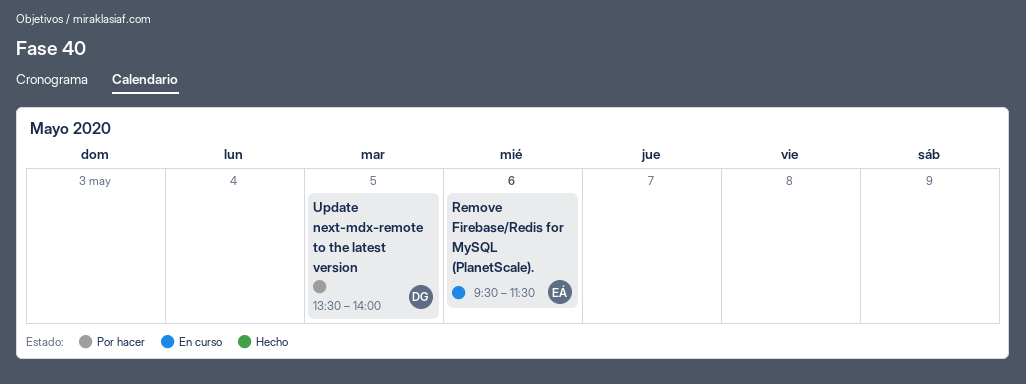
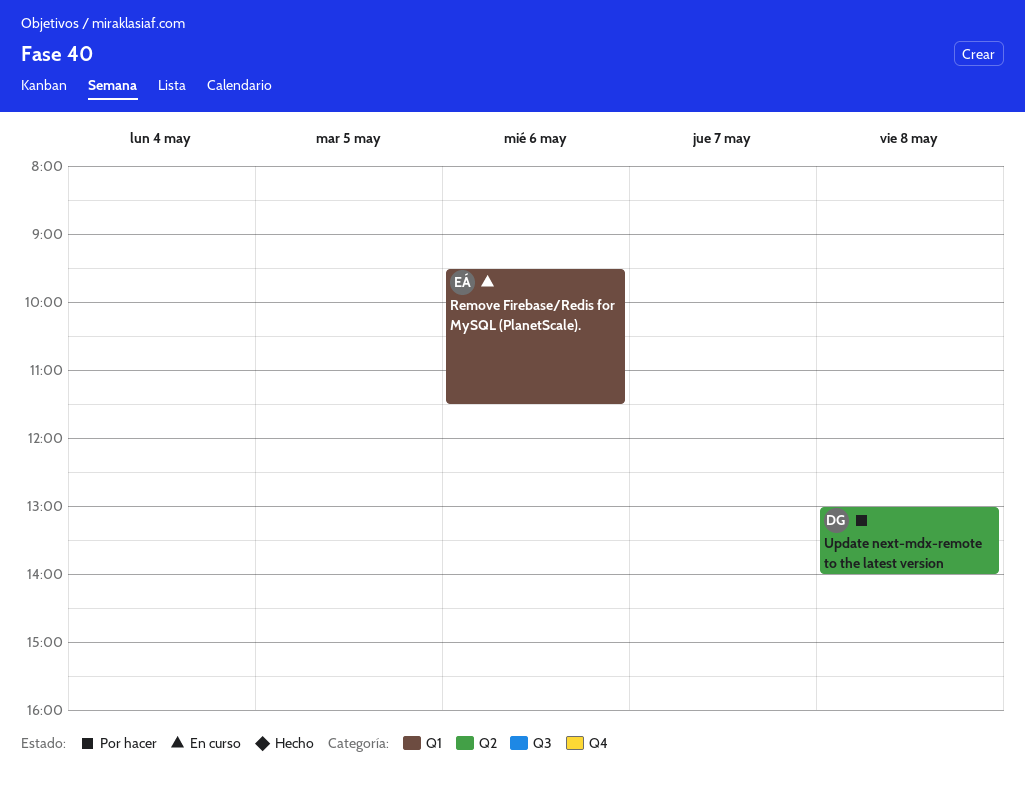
Update next-mdx-remote to the latest version, day: May 5 -> May 8
Update next-mdx-remote to the latest version, begins: 13:30 -> 13:00

